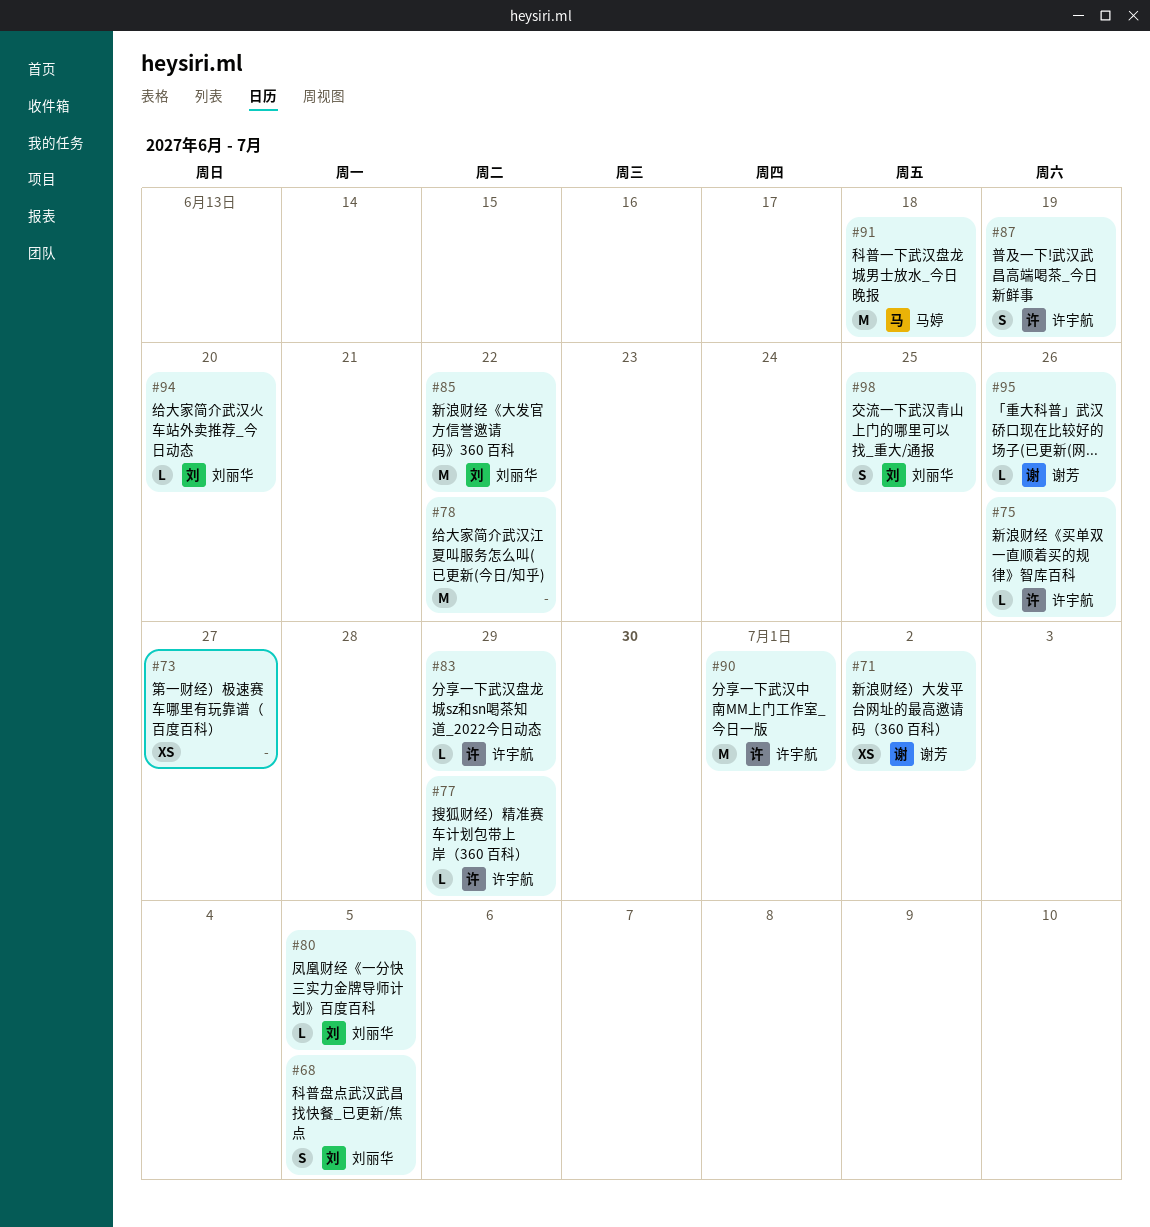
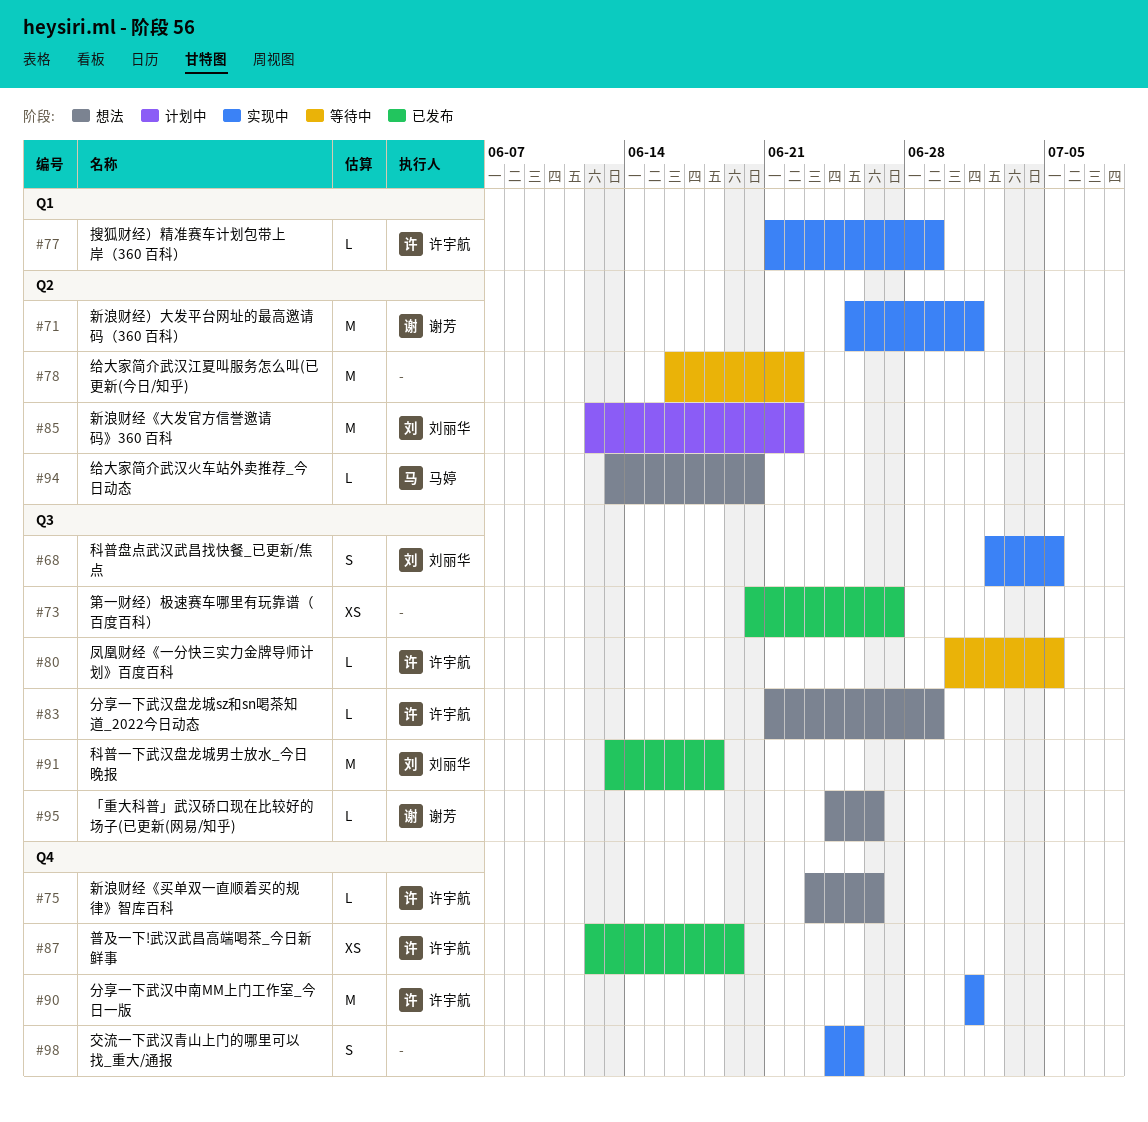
#71, estimate: XS -> M
#71, due: Jul 2 -> Jul 1
#80, owner: 刘丽华 -> 许宇航
#87, estimate: S -> XS
#91, owner: 马婷 -> 刘丽华
#94, owner: 刘丽华 -> 马婷
#98, owner: 刘丽华 -> none

